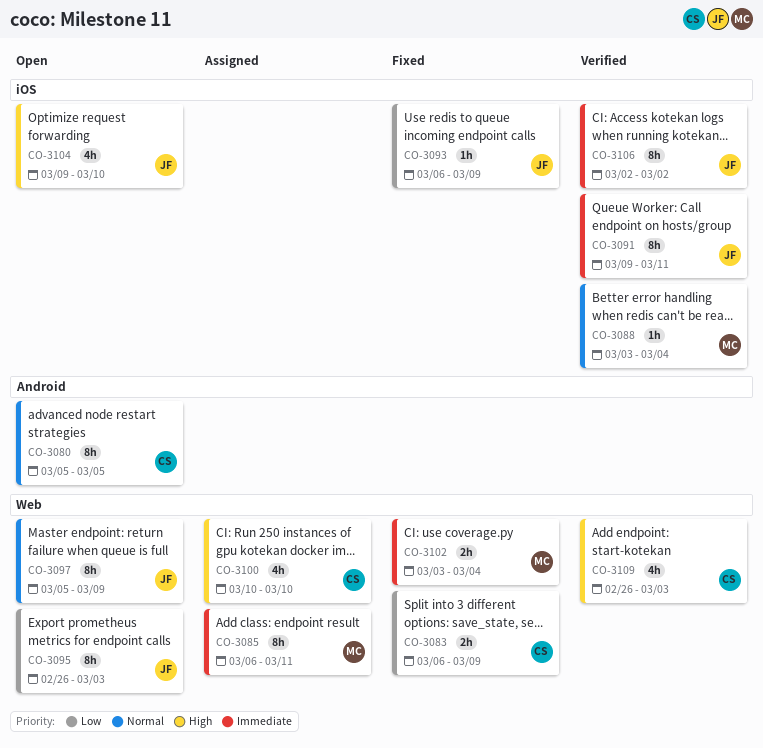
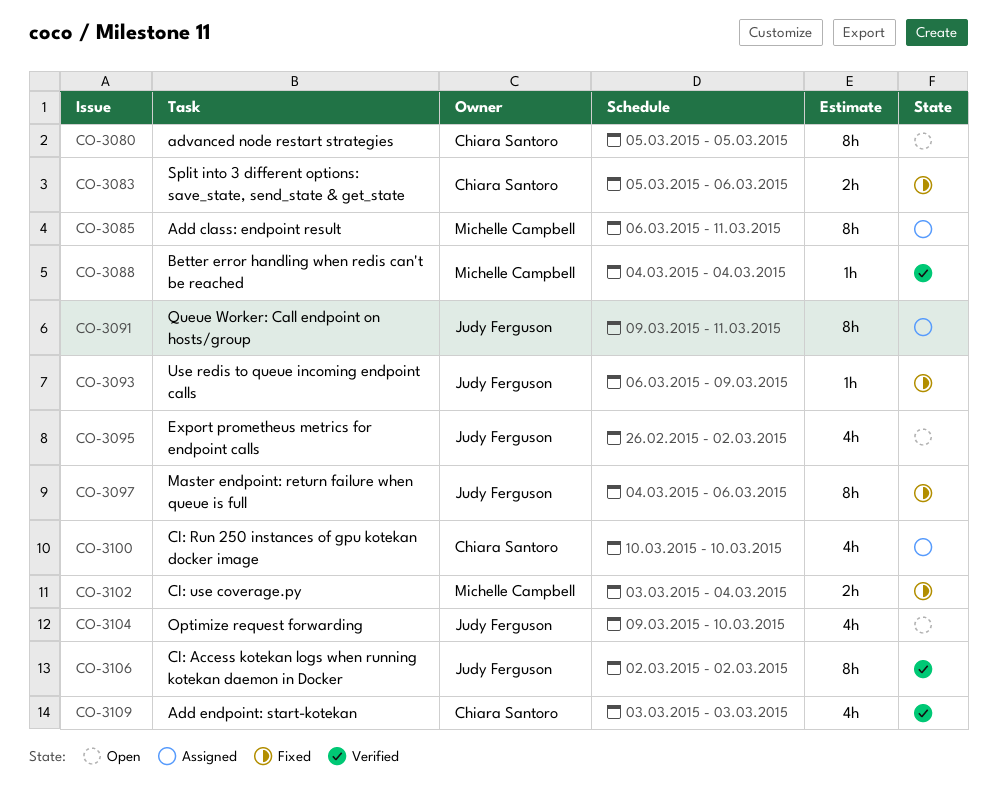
CO-3083, start: Mar 6 -> Mar 5
CO-3083, due: Mar 9 -> Mar 6
CO-3088, start: Mar 3 -> Mar 4
CO-3091, status: Verified -> Assigned
CO-3095, estimate: 8h -> 4h
CO-3095, due: Mar 3 -> Mar 2
CO-3097, status: Open -> Fixed
CO-3097, start: Mar 5 -> Mar 4
CO-3097, due: Mar 9 -> Mar 6
CO-3109, start: Feb 26 -> Mar 3

